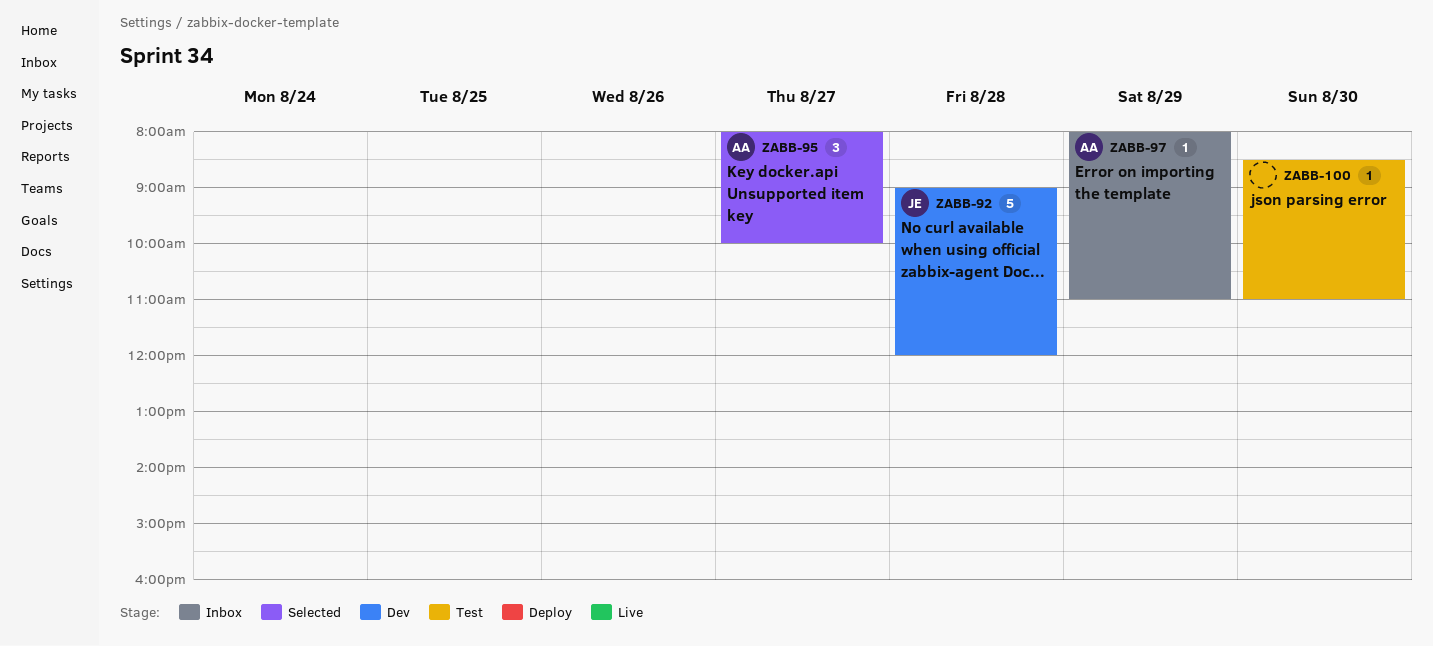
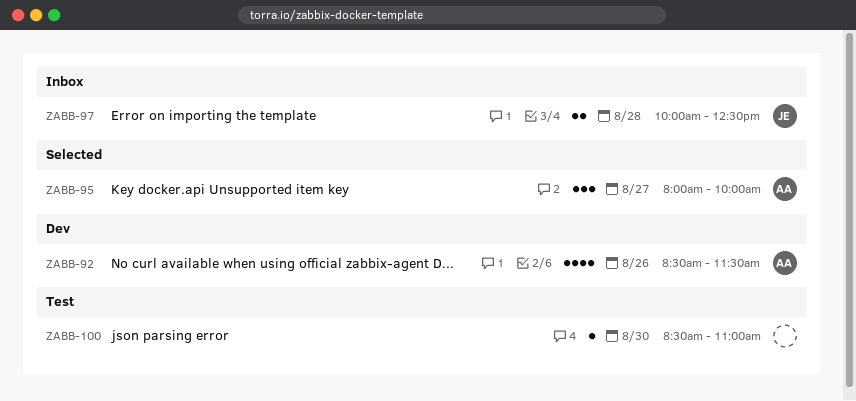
ZABB-92, owner: JE -> AA
ZABB-92, estimate: 5 -> 4
ZABB-92, day: Aug 28 -> Aug 26
ZABB-92, begins: 09:00 -> 08:30
ZABB-92, ends: 12:00 -> 11:30
ZABB-97, owner: AA -> JE
ZABB-97, estimate: 1 -> 2
ZABB-97, day: Aug 29 -> Aug 28
ZABB-97, begins: 08:00 -> 10:00
ZABB-97, ends: 11:00 -> 12:30

